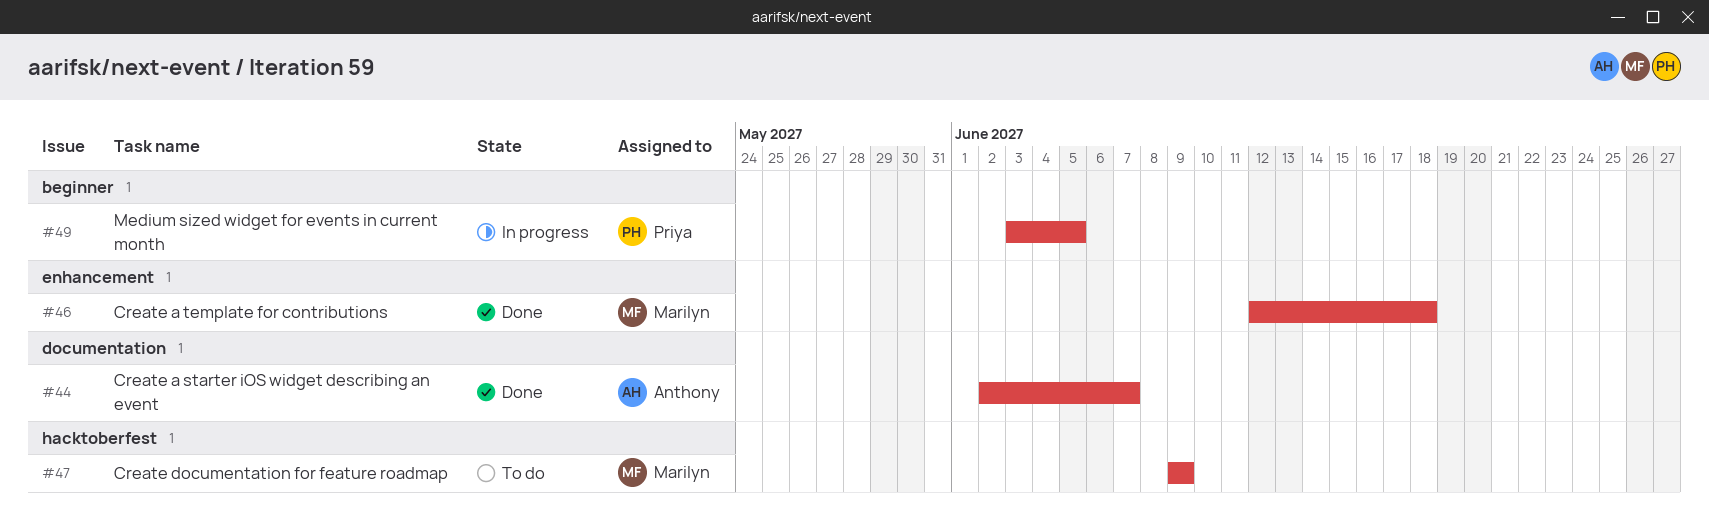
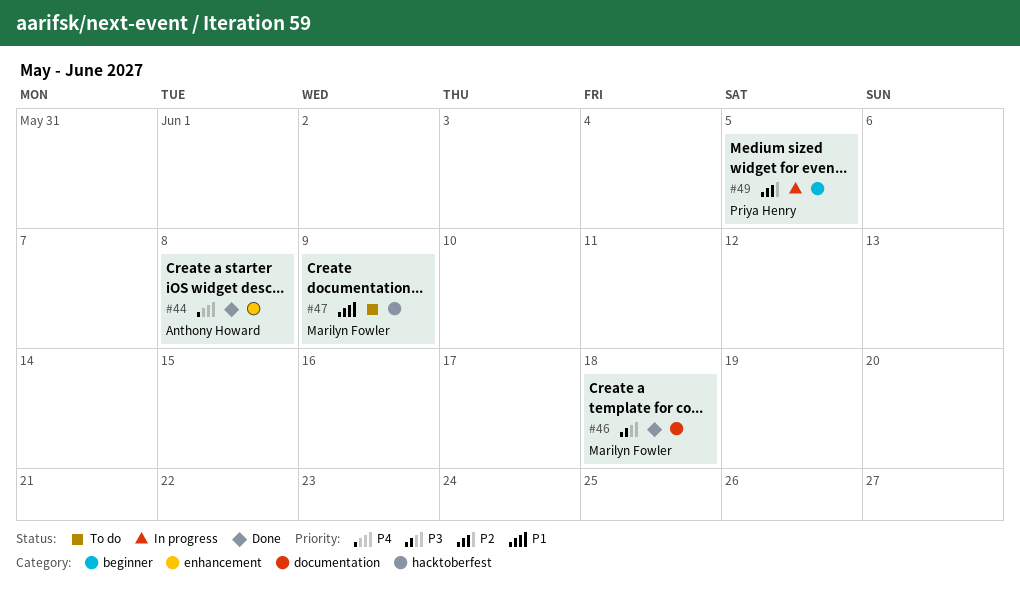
#44, label: documentation -> enhancement
#44, due: Jun 7 -> Jun 8
#46, label: enhancement -> documentation

